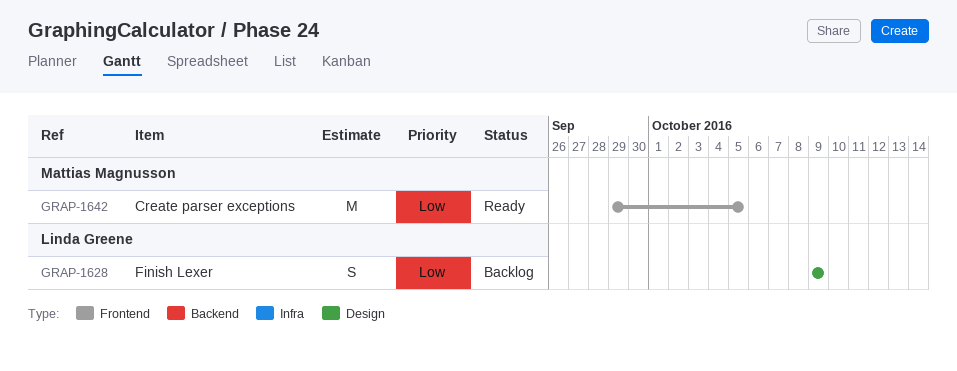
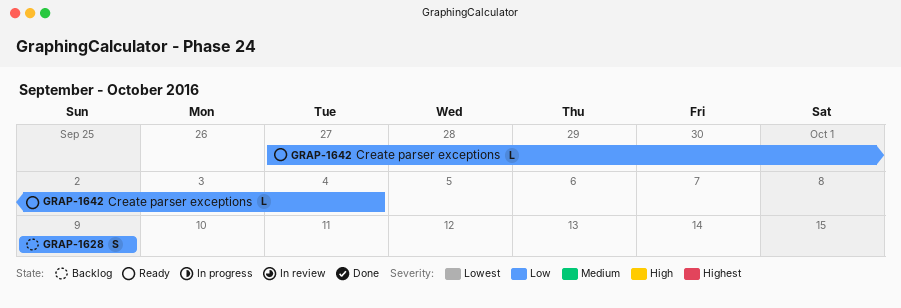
GRAP-1642, estimate: M -> L
GRAP-1642, start: Sep 29 -> Sep 27
GRAP-1642, due: Oct 5 -> Oct 4

